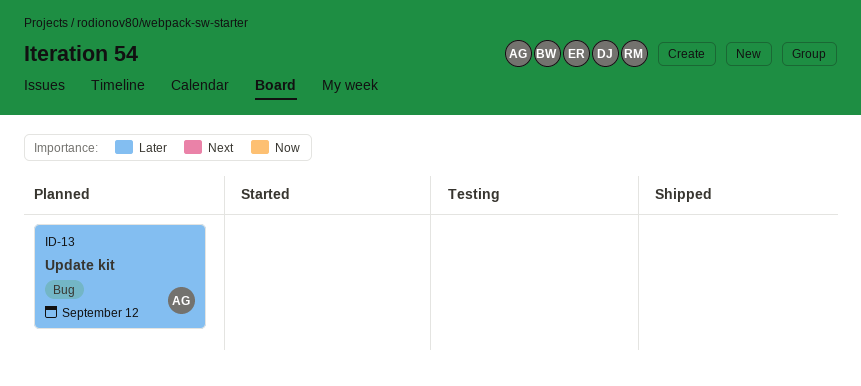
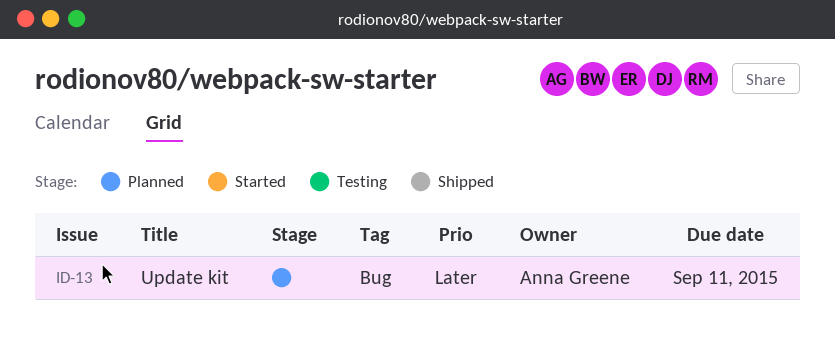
ID-13, due: Sep 12 -> Sep 11

